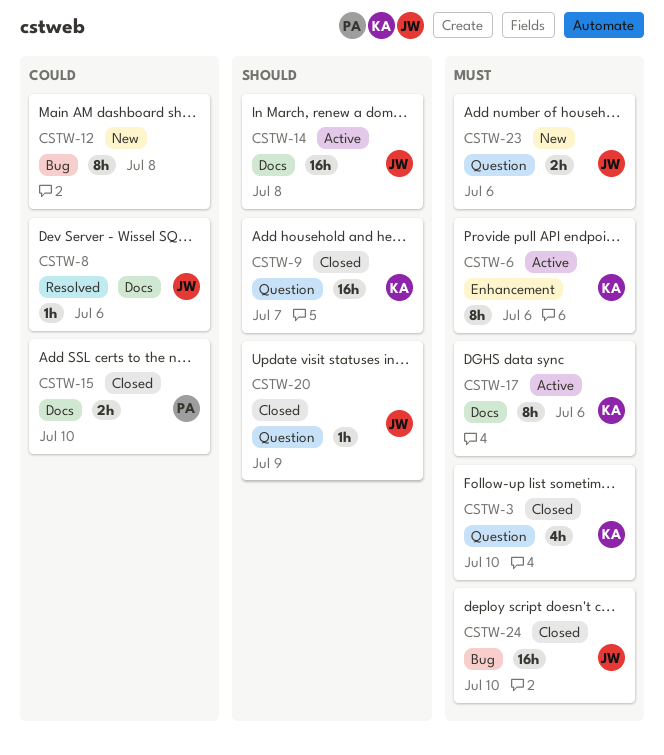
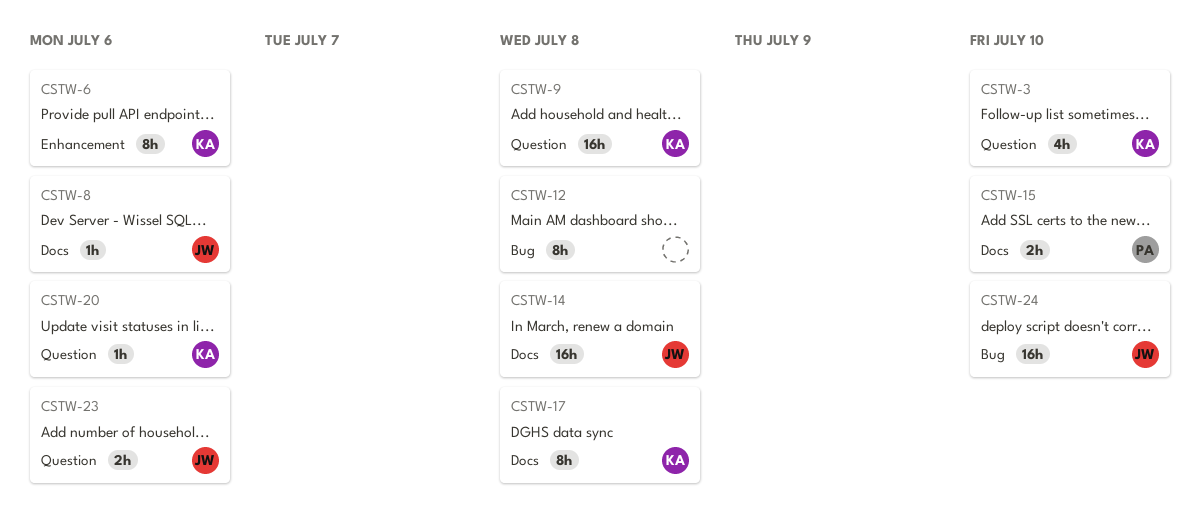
CSTW-9, due: Jul 7 -> Jul 8
CSTW-17, due: Jul 6 -> Jul 8
CSTW-20, owner: JW -> KA
CSTW-20, due: Jul 9 -> Jul 6

